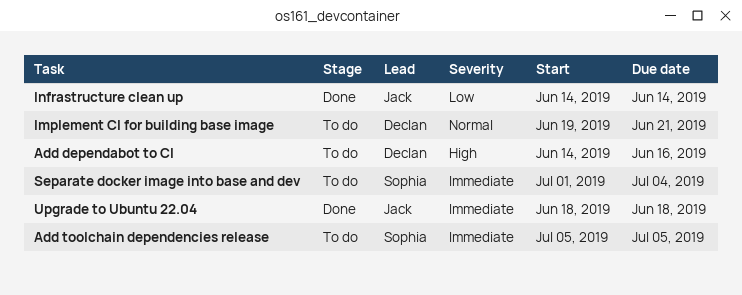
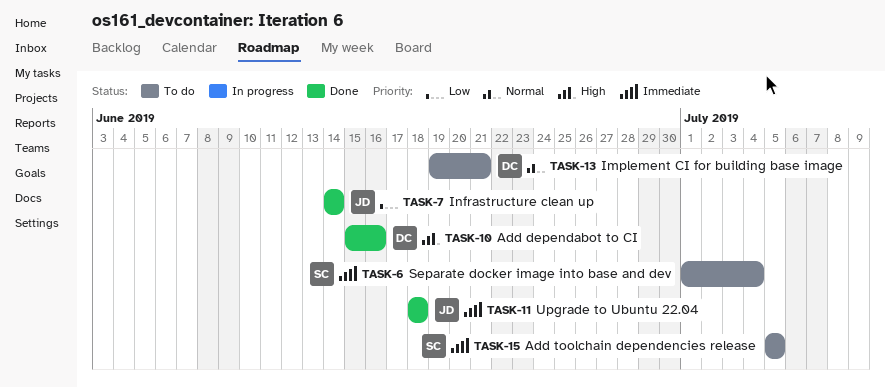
Add dependabot to CI, status: To do -> Done
Add dependabot to CI, start: Jun 14 -> Jun 15

